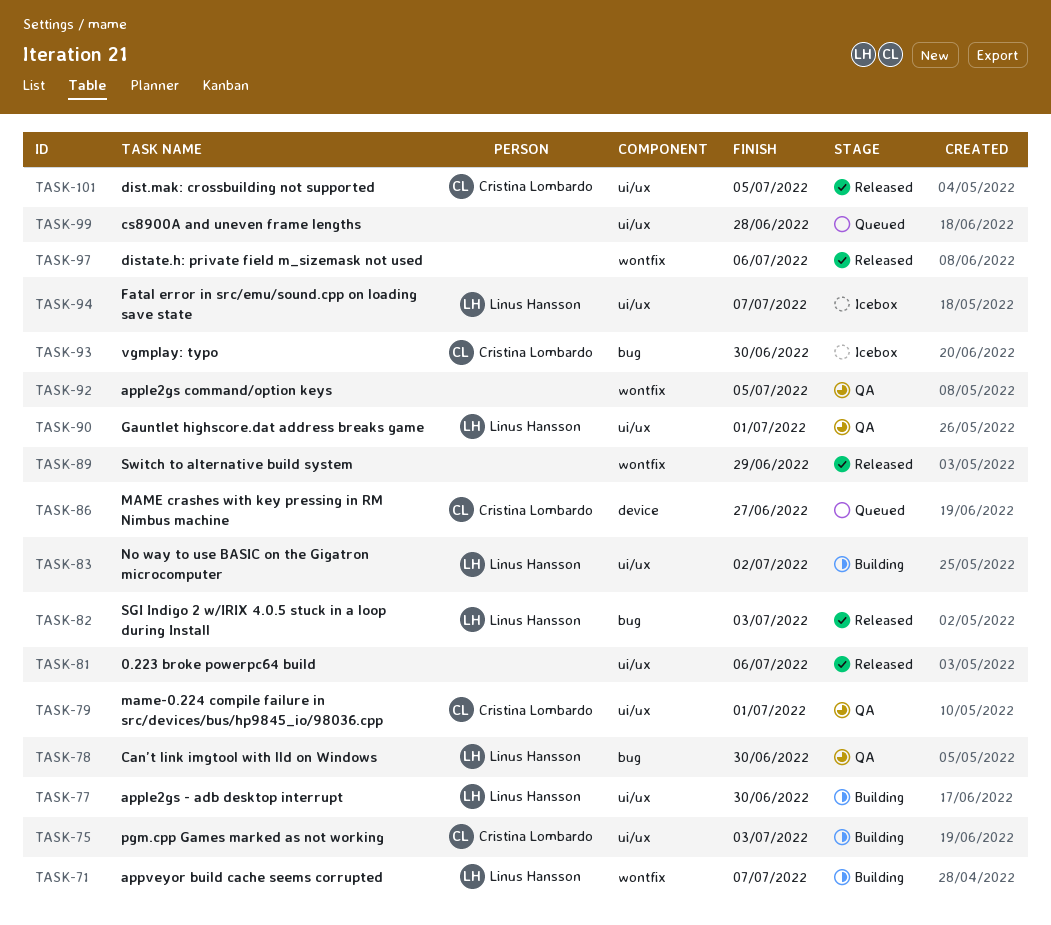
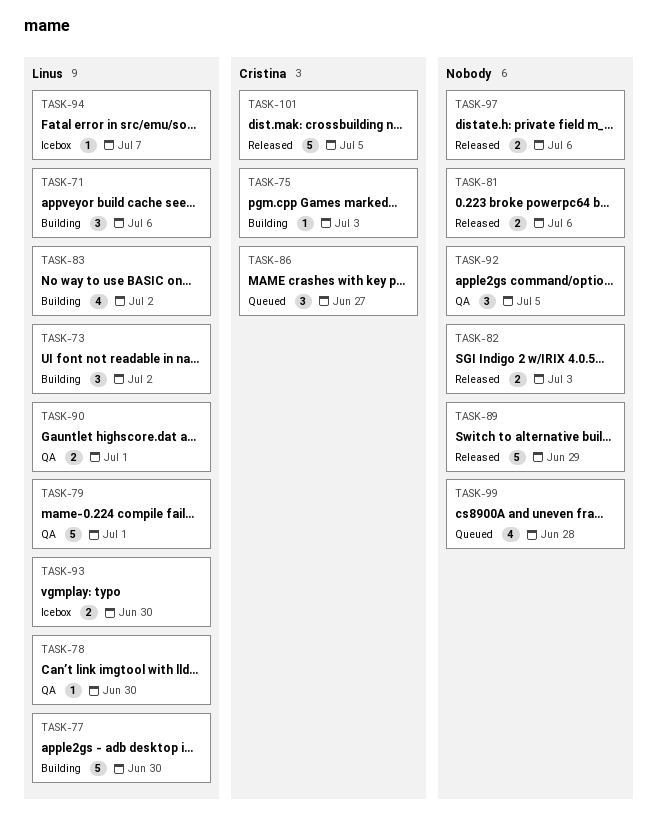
TASK-71, due: Jul 7 -> Jul 6
TASK-73: none -> present
TASK-79, owner: Cristina Lombardo -> Linus Hansson
TASK-82, owner: Linus Hansson -> none
TASK-93, owner: Cristina Lombardo -> Linus Hansson

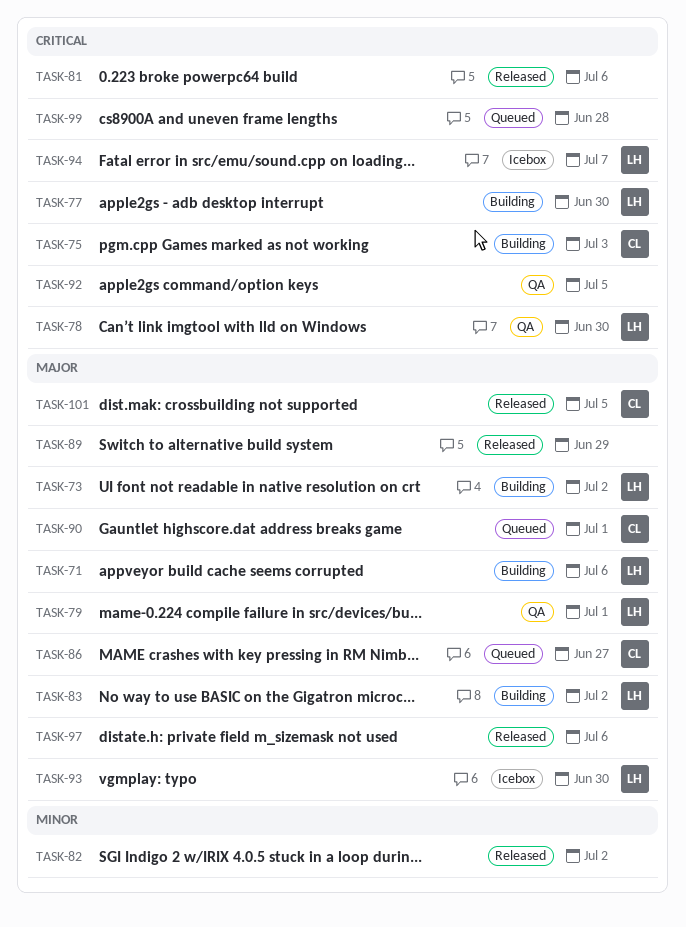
TASK-82, due: Jul 3 -> Jul 2
TASK-90, status: QA -> Queued
TASK-90, owner: Linus -> Cristina

